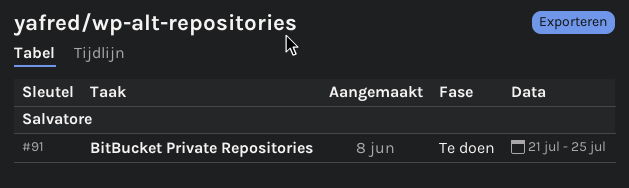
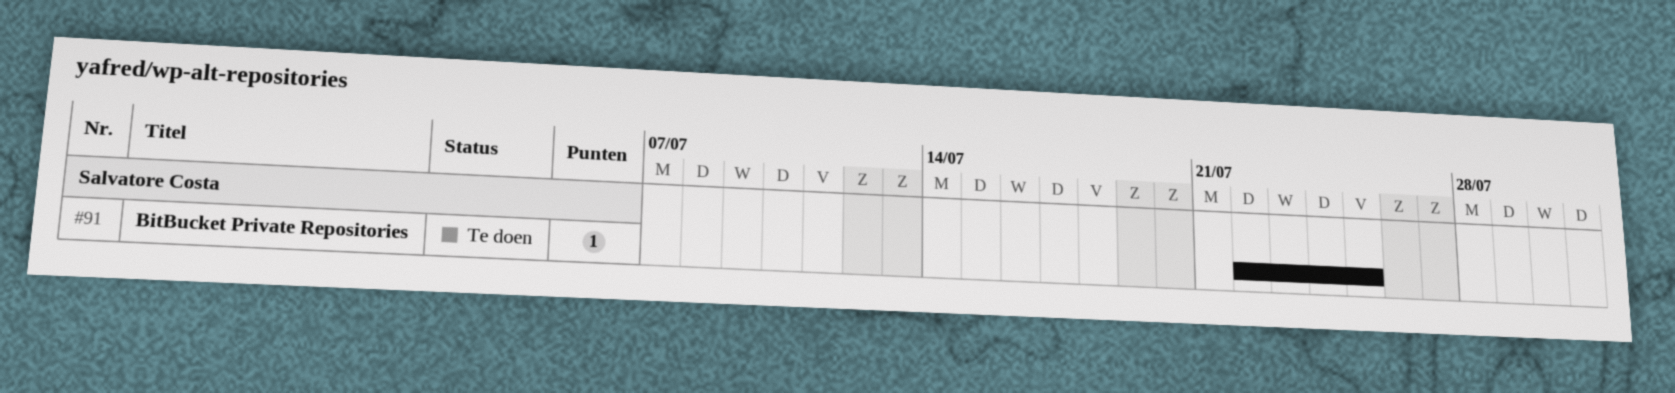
#91, start: Jul 21 -> Jul 22

